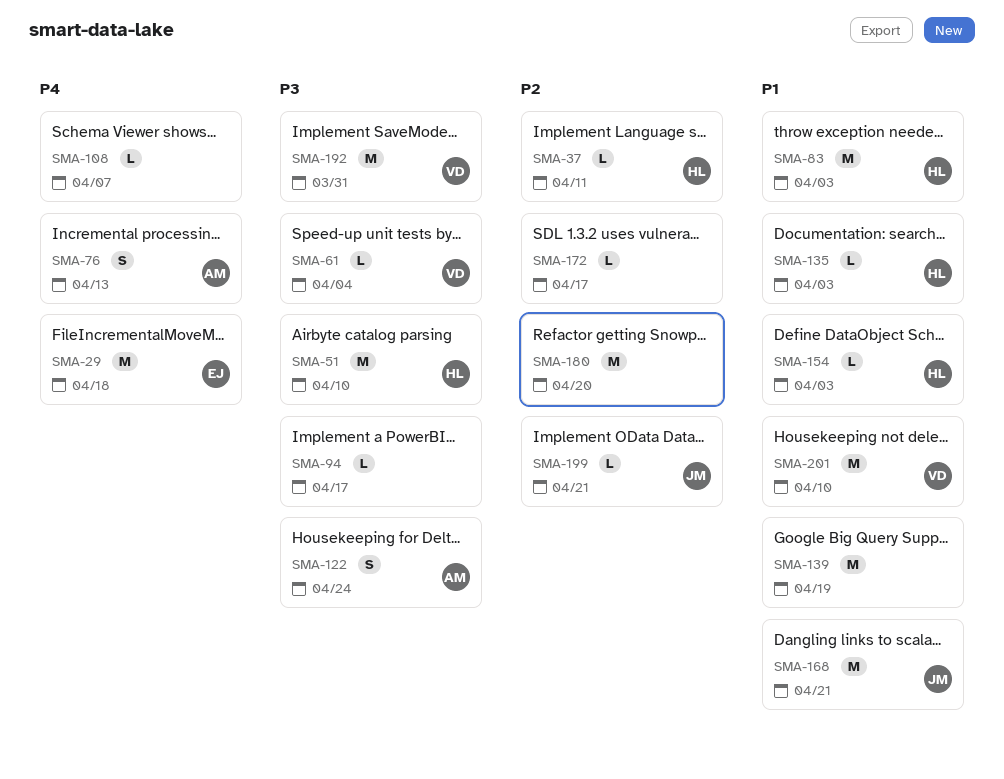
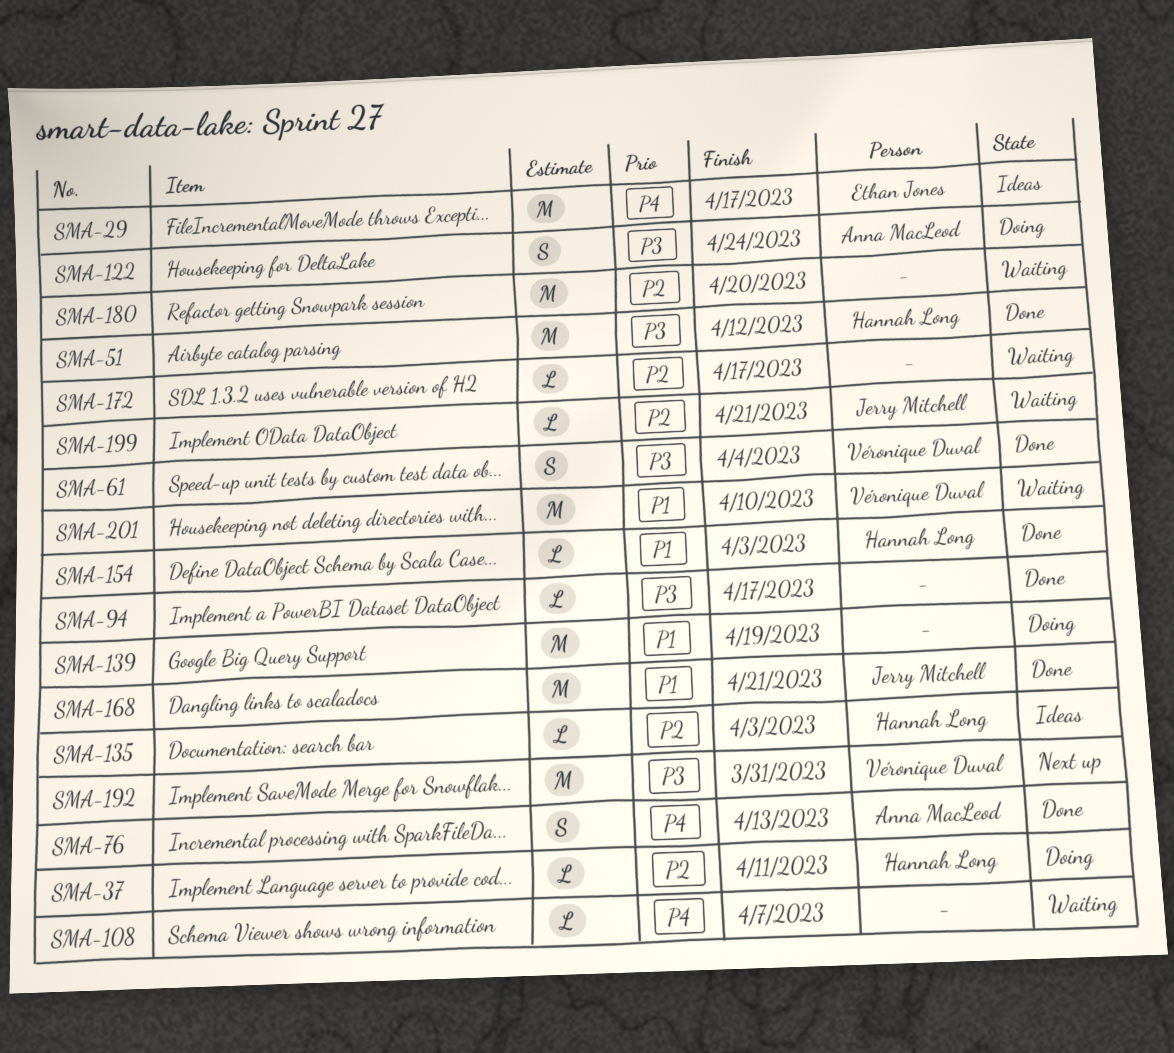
SMA-29, due: Apr 18 -> Apr 17
SMA-51, due: Apr 10 -> Apr 12
SMA-61, estimate: L -> S
SMA-83: present -> none
SMA-135, priority: P1 -> P2

